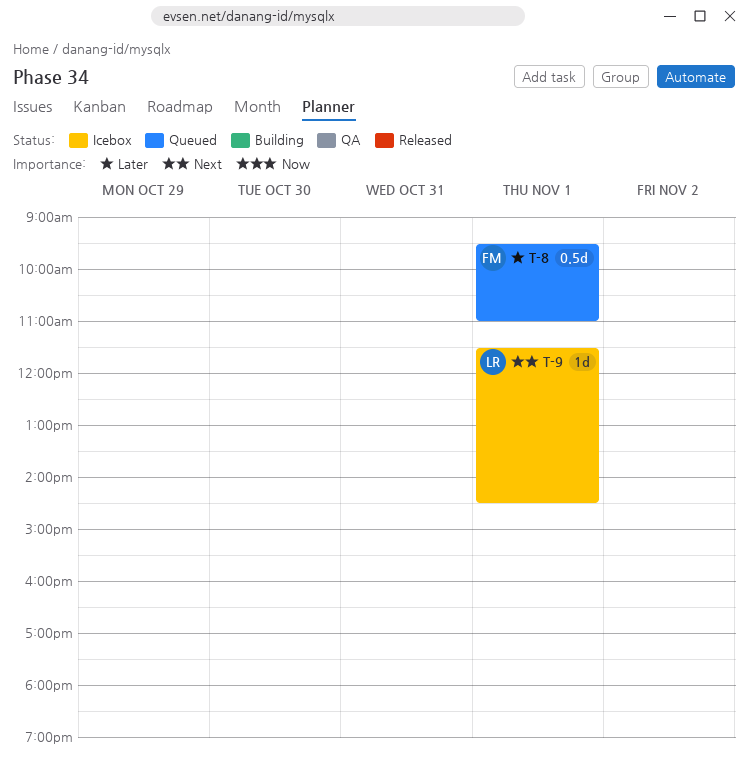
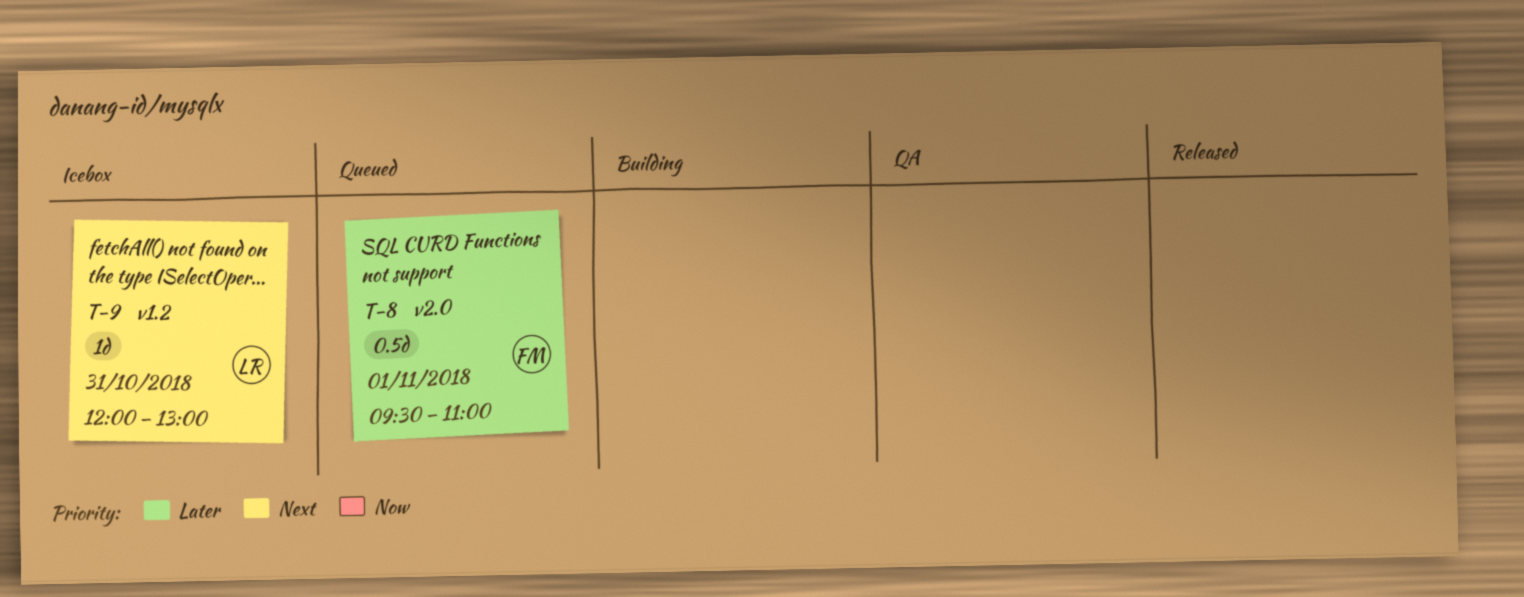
T-9, day: Nov 1 -> Oct 31
T-9, begins: 11:30 -> 12:00
T-9, ends: 14:30 -> 13:00

